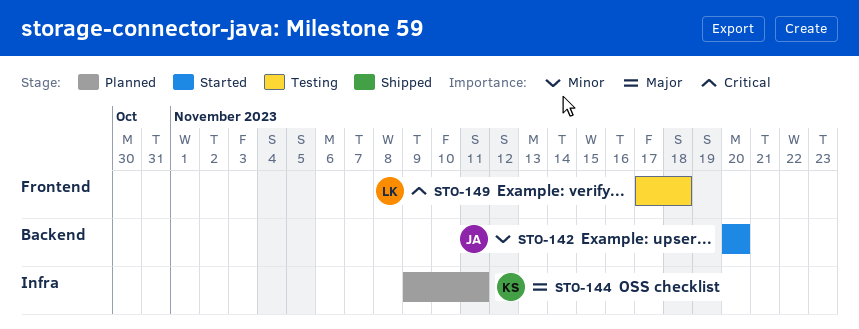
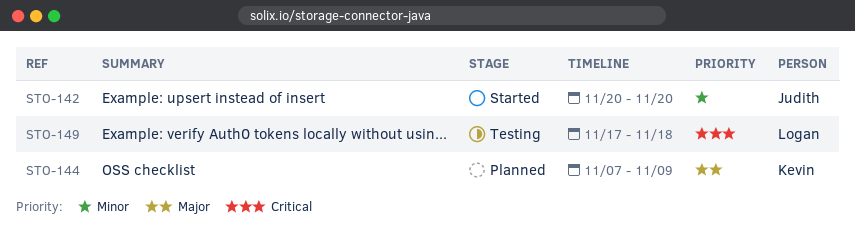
STO-144, start: Nov 9 -> Nov 7
STO-144, due: Nov 11 -> Nov 9

